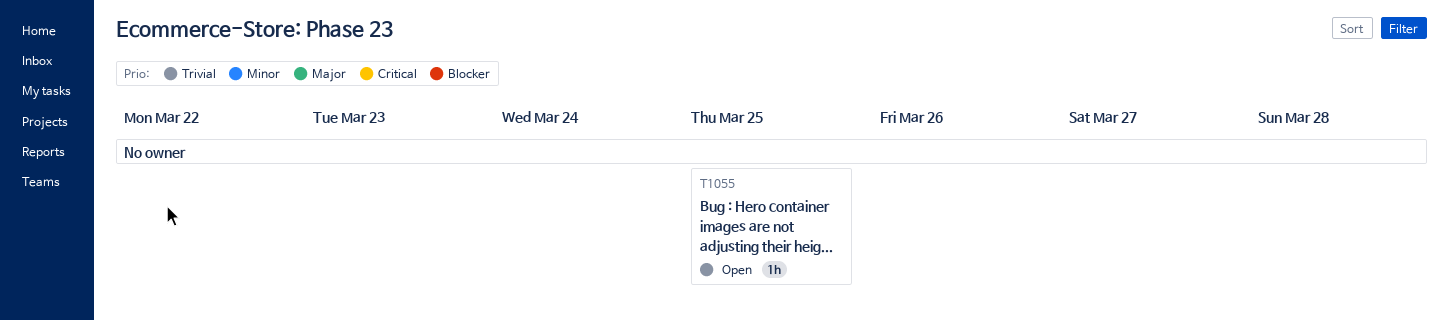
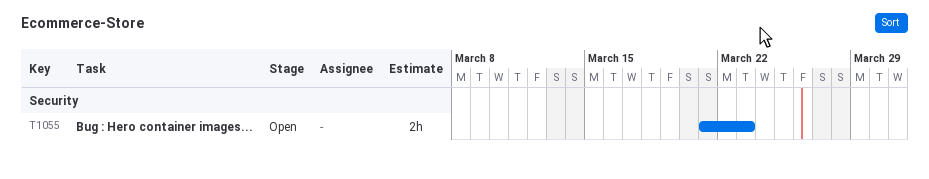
T1055, estimate: 1h -> 2h
T1055, due: Mar 25 -> Mar 23

